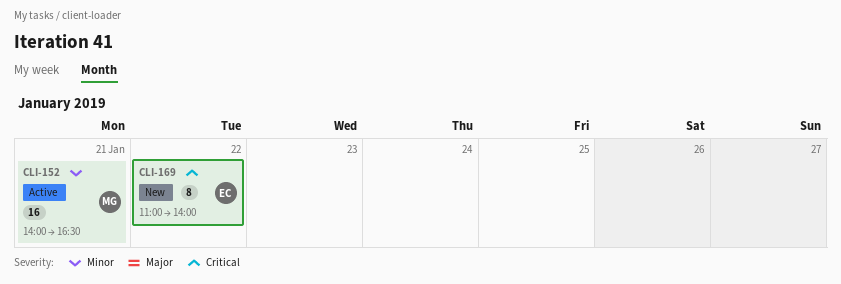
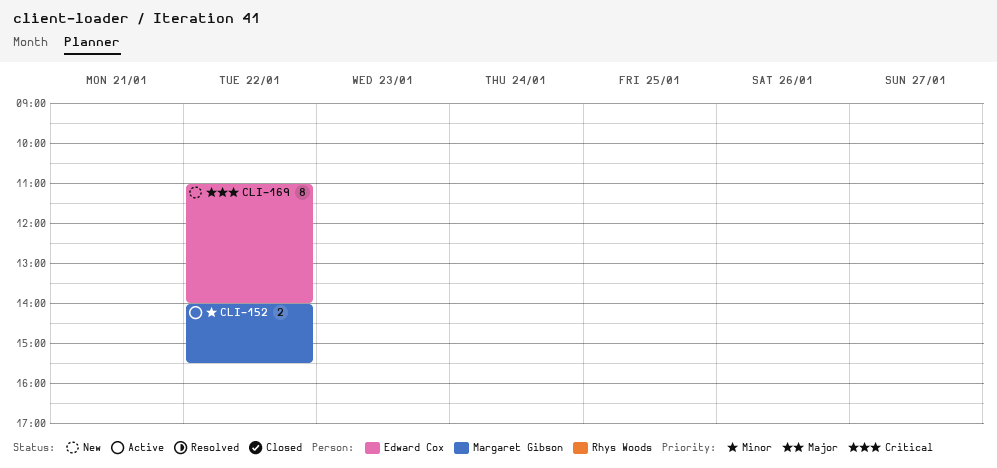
CLI-152, estimate: 16 -> 2
CLI-152, day: Jan 21 -> Jan 22
CLI-152, ends: 16:30 -> 15:30

